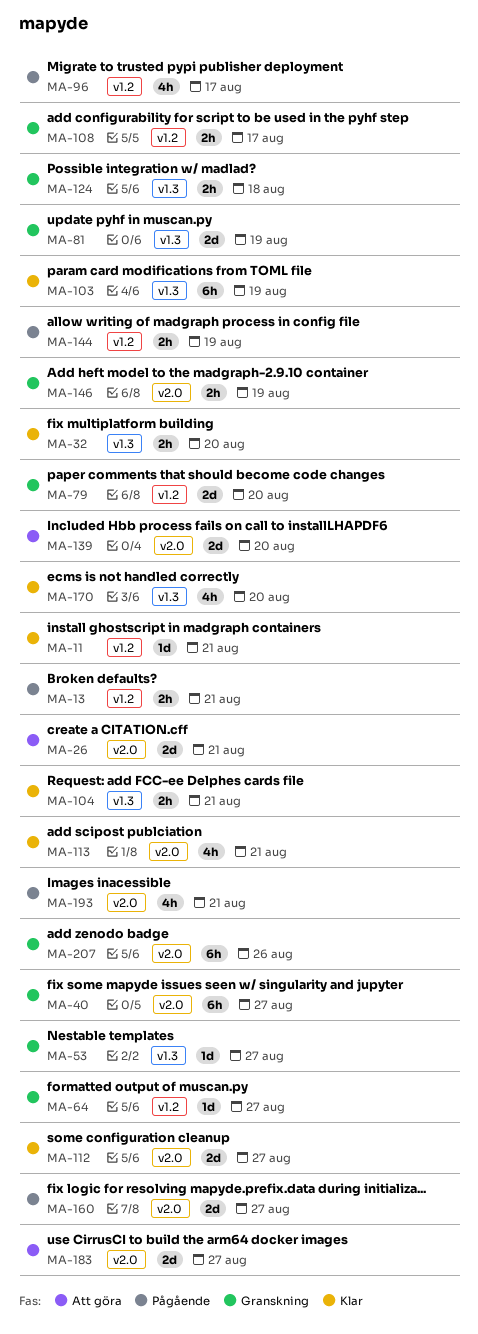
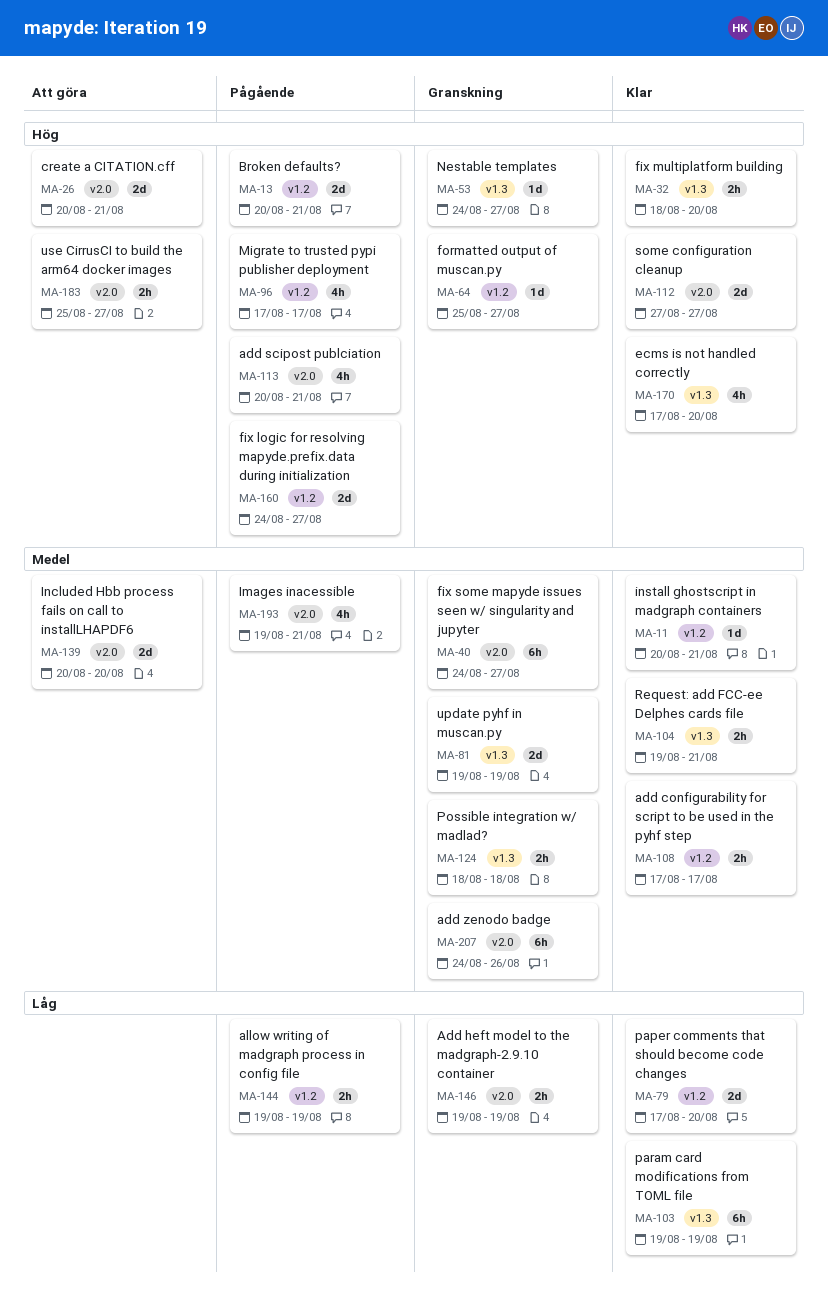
MA-13, estimate: 2h -> 2d
MA-79, status: Granskning -> Klar
MA-108, status: Granskning -> Klar
MA-113, status: Klar -> Pågående
MA-160, label: v2.0 -> v1.2
MA-183, estimate: 2d -> 2h

